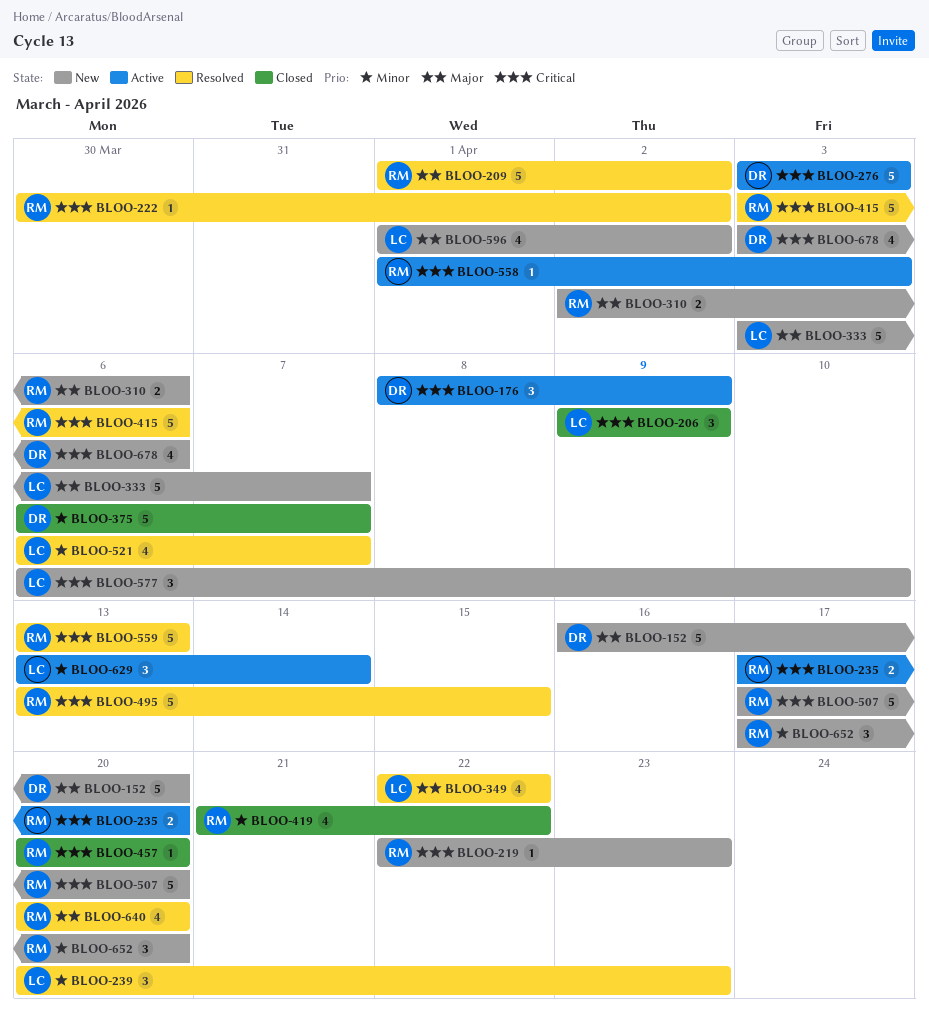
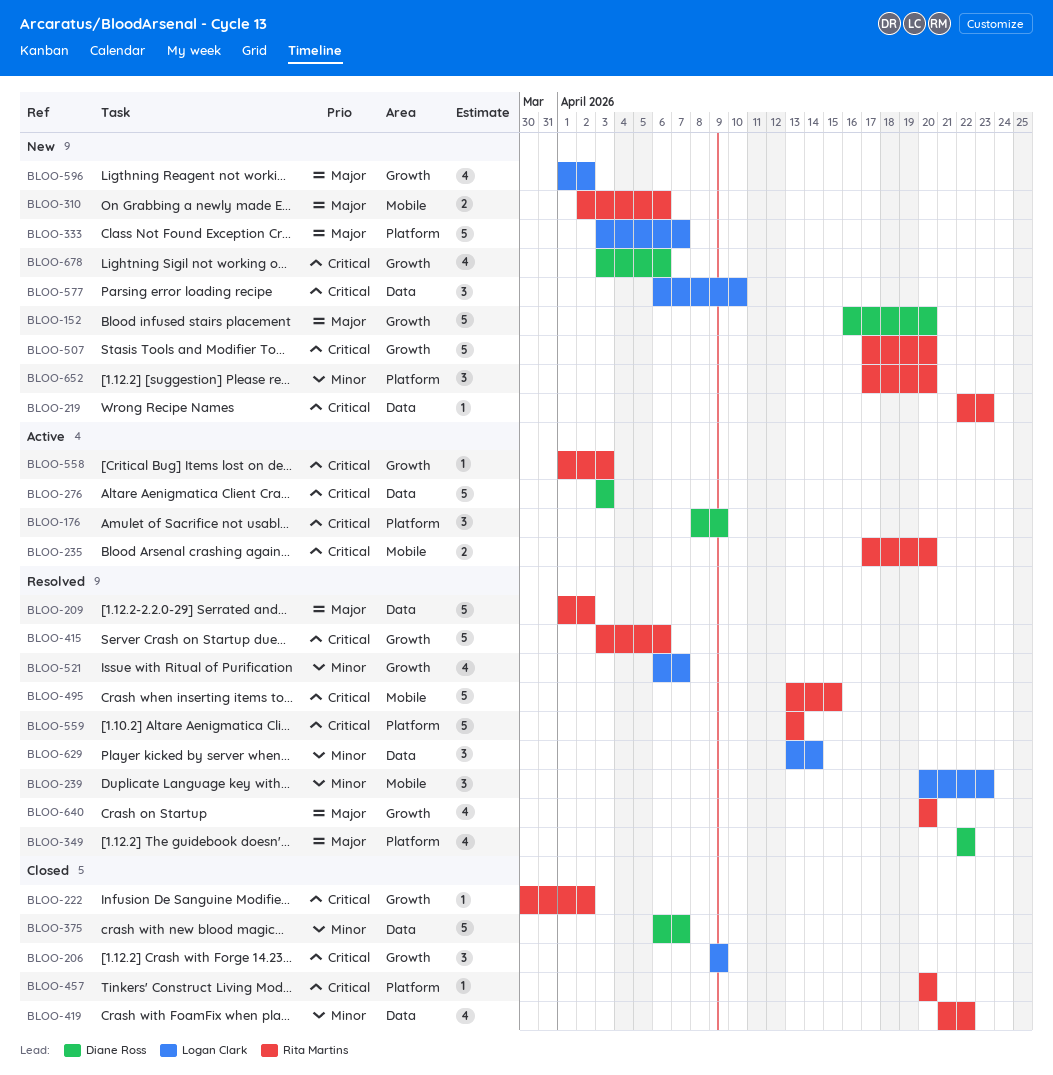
BLOO-222, status: Resolved -> Closed
BLOO-349, owner: Logan Clark -> Diane Ross
BLOO-629, status: Active -> Resolved

